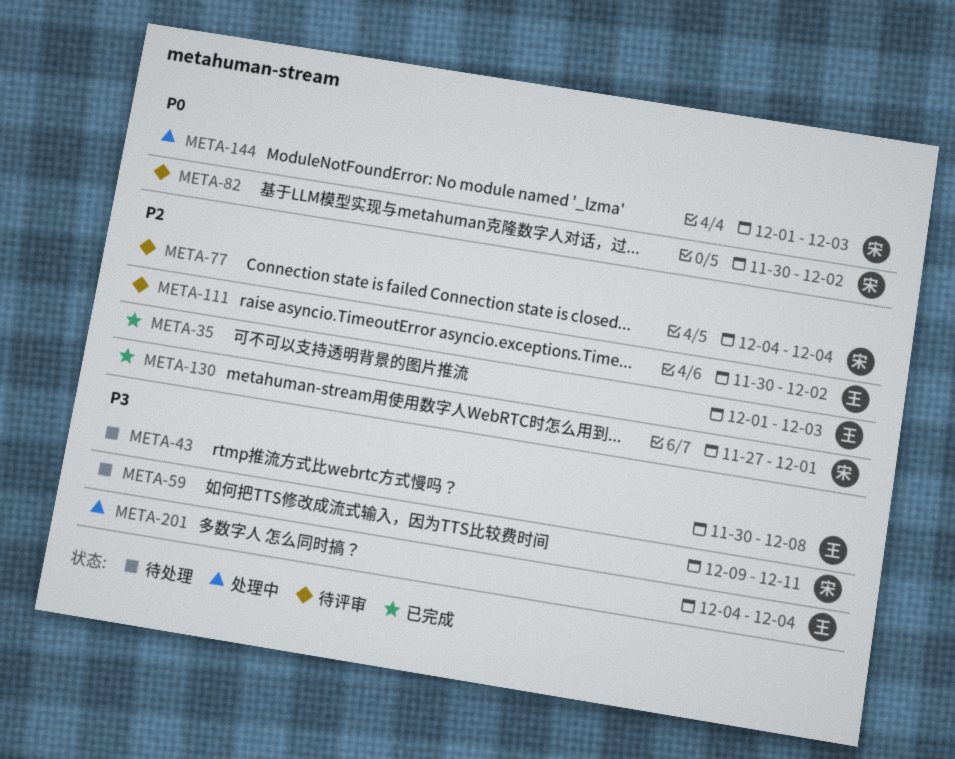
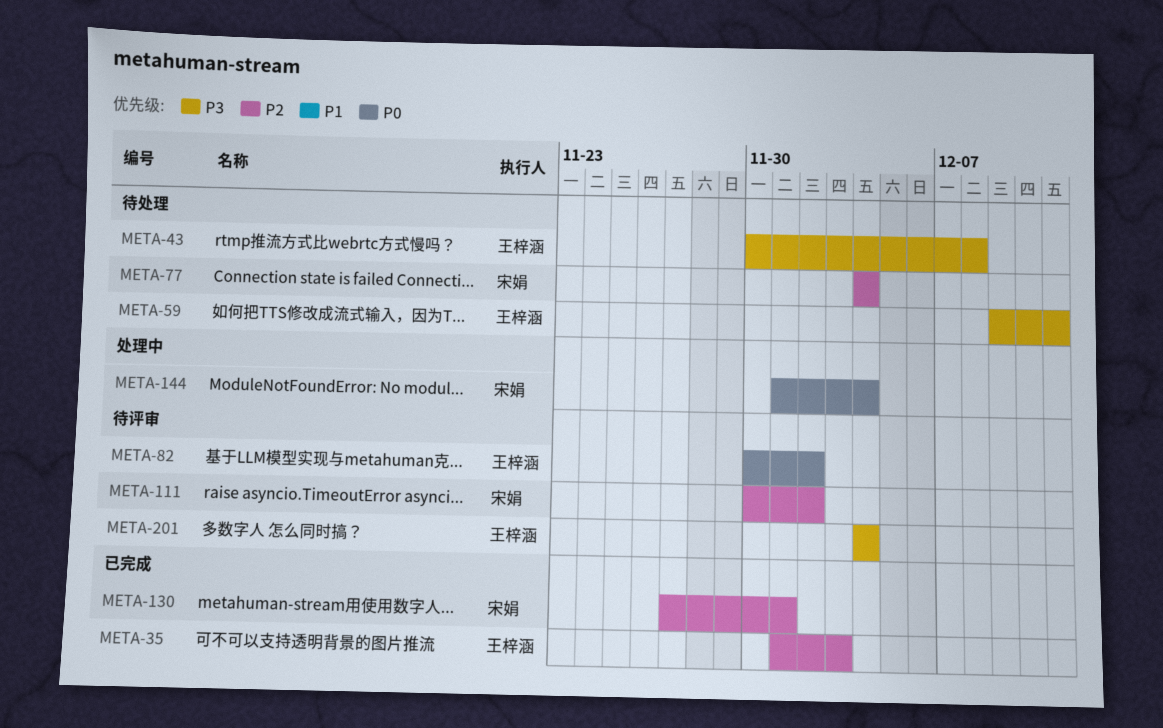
META-59, owner: 宋娟 -> 王梓涵
META-77, status: 待评审 -> 待处理
META-82, owner: 宋娟 -> 王梓涵
META-111, owner: 王梓涵 -> 宋娟
META-144, due: Dec 3 -> Dec 4
META-201, status: 处理中 -> 待评审

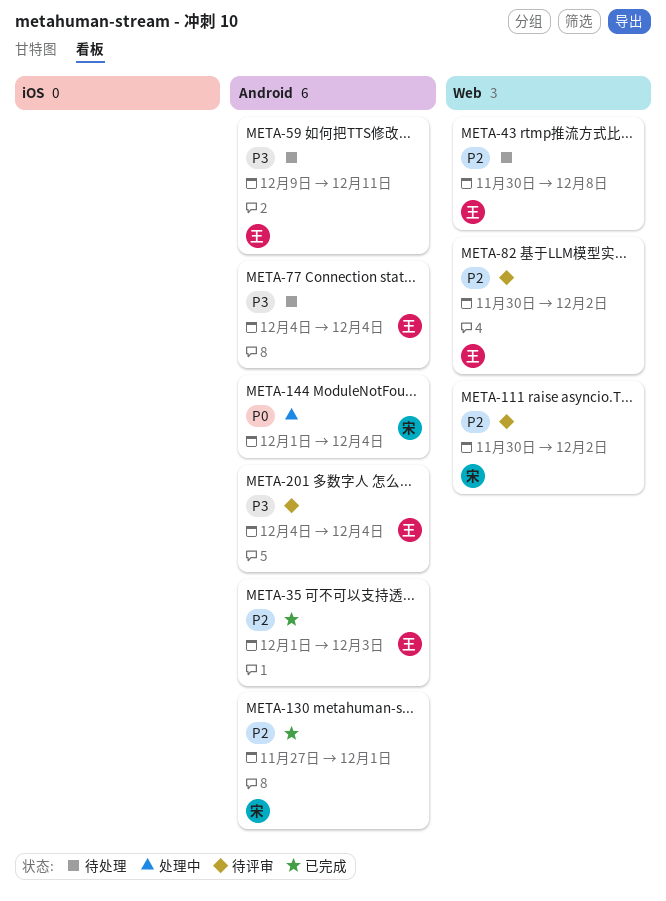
META-43, priority: P3 -> P2
META-77, owner: 宋娟 -> 王梓涵
META-77, priority: P2 -> P3
META-82, priority: P0 -> P2

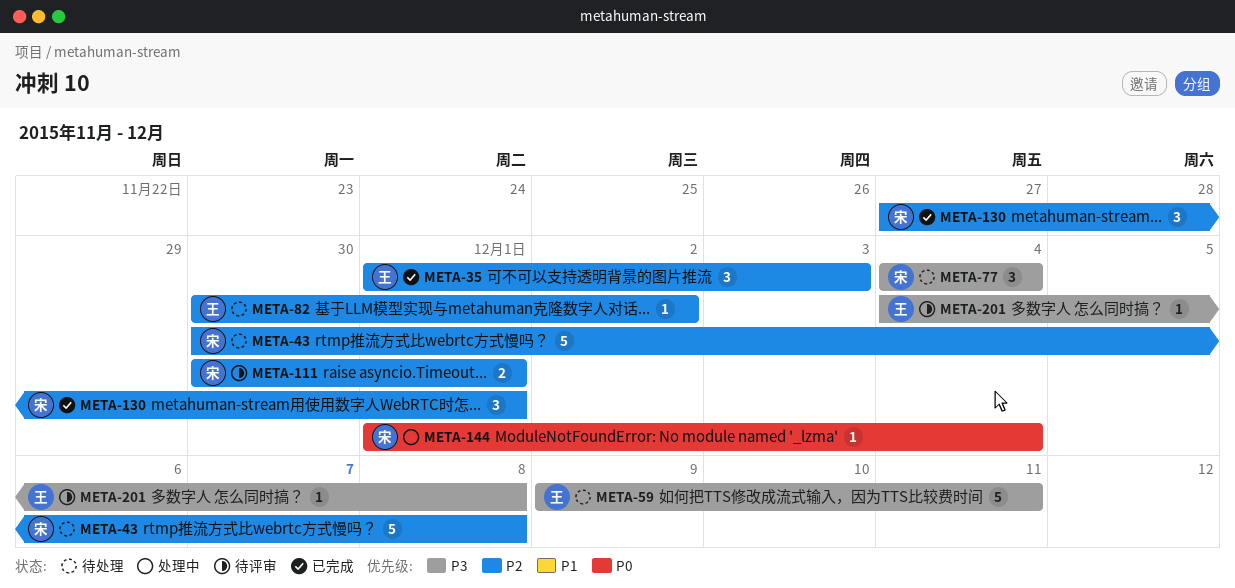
META-43, owner: 王 -> 宋
META-77, owner: 王 -> 宋
META-82, status: 待评审 -> 待处理
META-111, due: Dec 2 -> Dec 1
META-201, due: Dec 4 -> Dec 8

